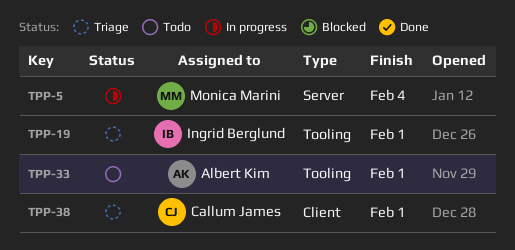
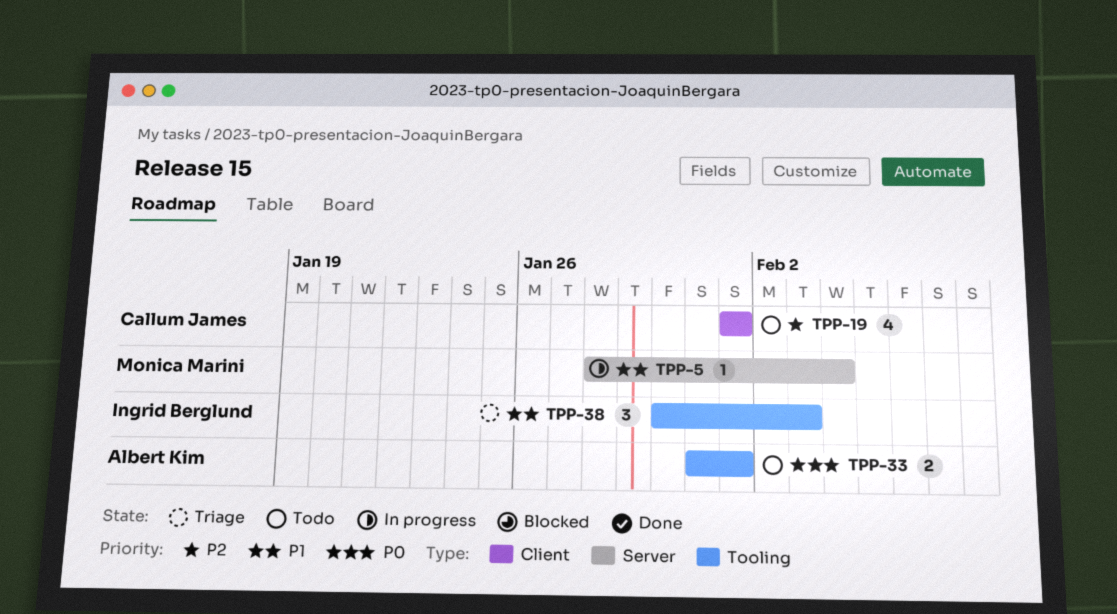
TPP-19, status: Triage -> Todo
TPP-19, owner: Ingrid Berglund -> Callum James
TPP-19, label: Tooling -> Client
TPP-38, owner: Callum James -> Ingrid Berglund
TPP-38, label: Client -> Tooling
TPP-38, due: Feb 1 -> Feb 3

